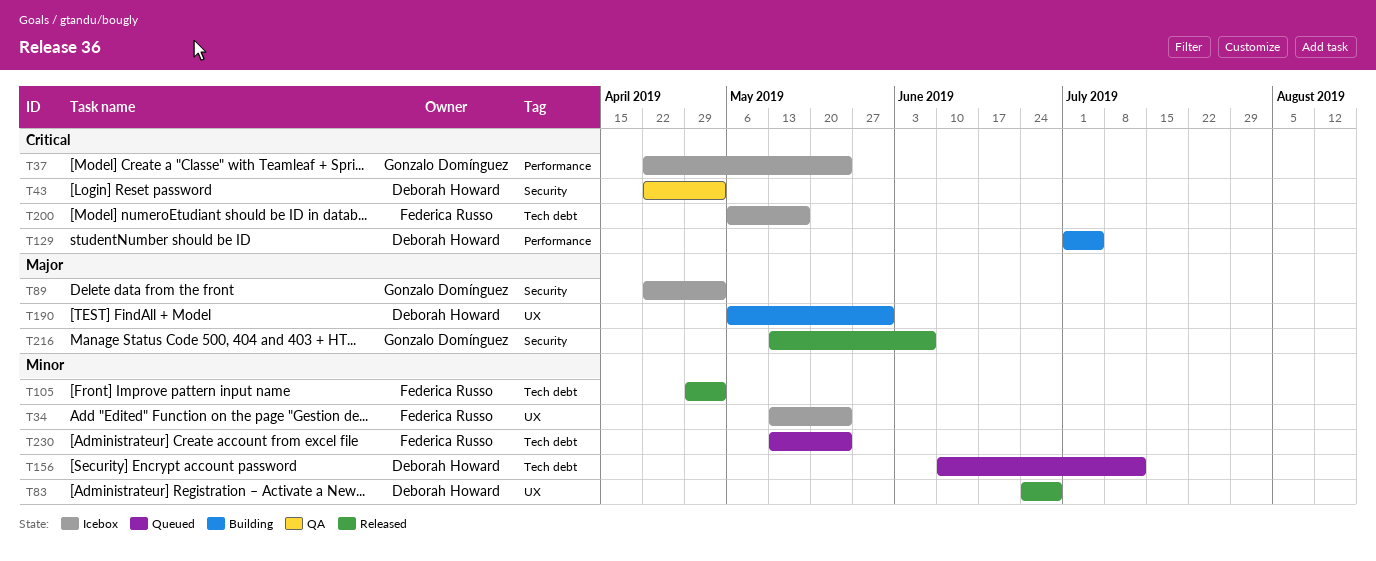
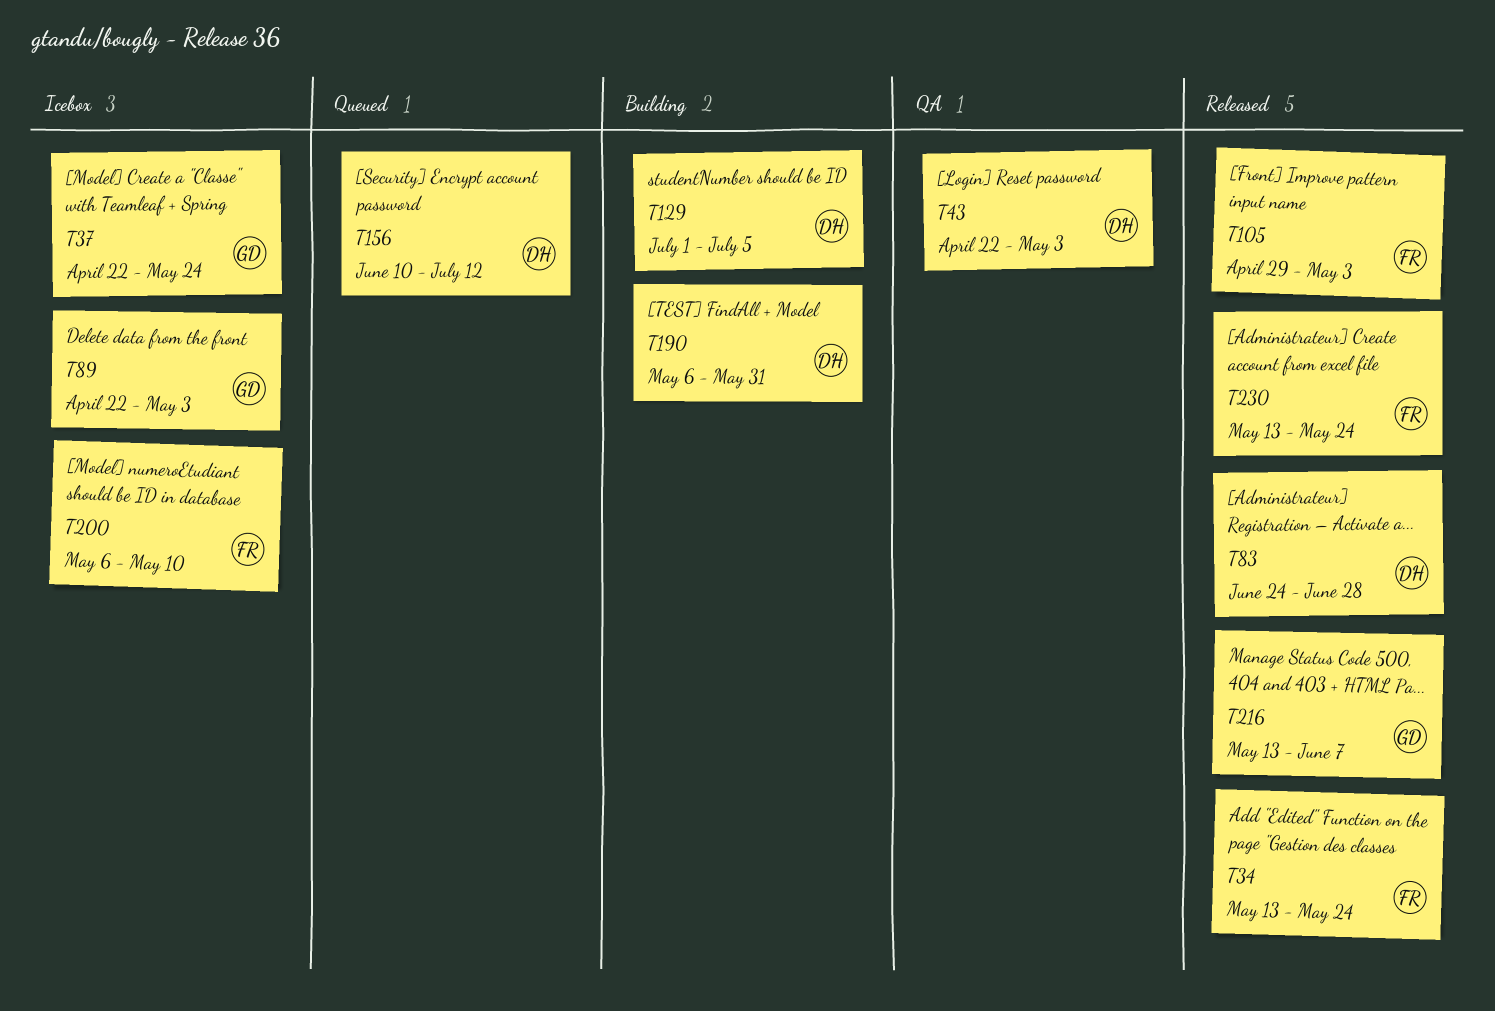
T34, status: Icebox -> Released
T200, due: May 17 -> May 10
T230, status: Queued -> Released

